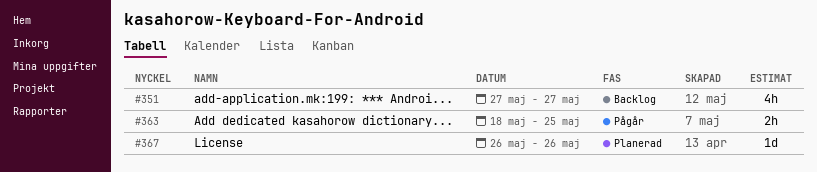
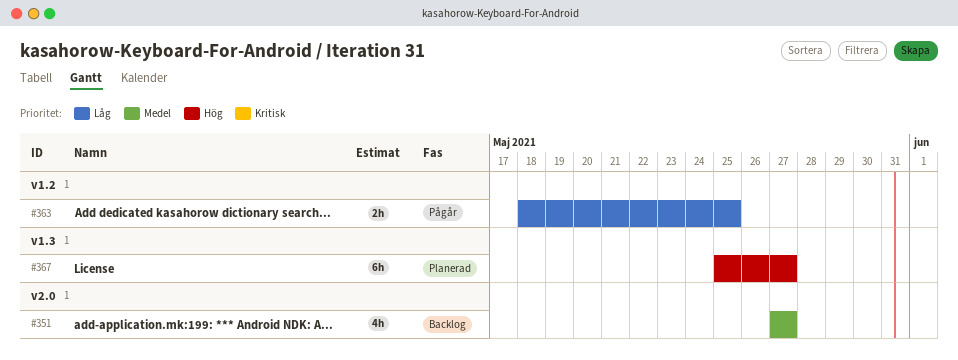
#367, estimate: 1d -> 6h
#367, start: May 26 -> May 25
#367, due: May 26 -> May 27

